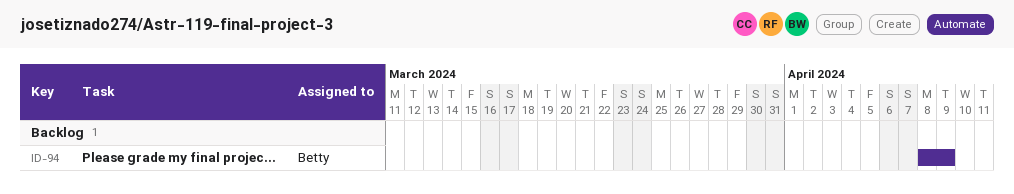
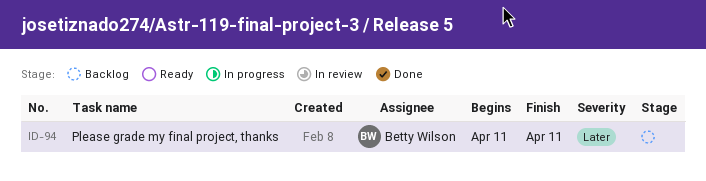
ID-94, start: Apr 8 -> Apr 11
ID-94, due: Apr 9 -> Apr 11

